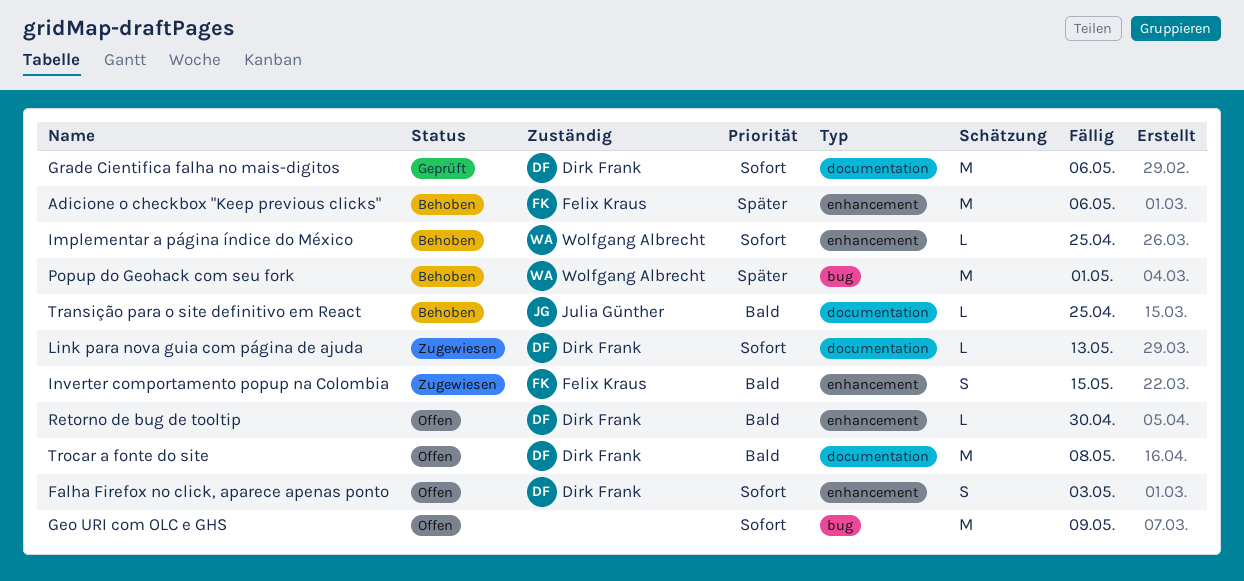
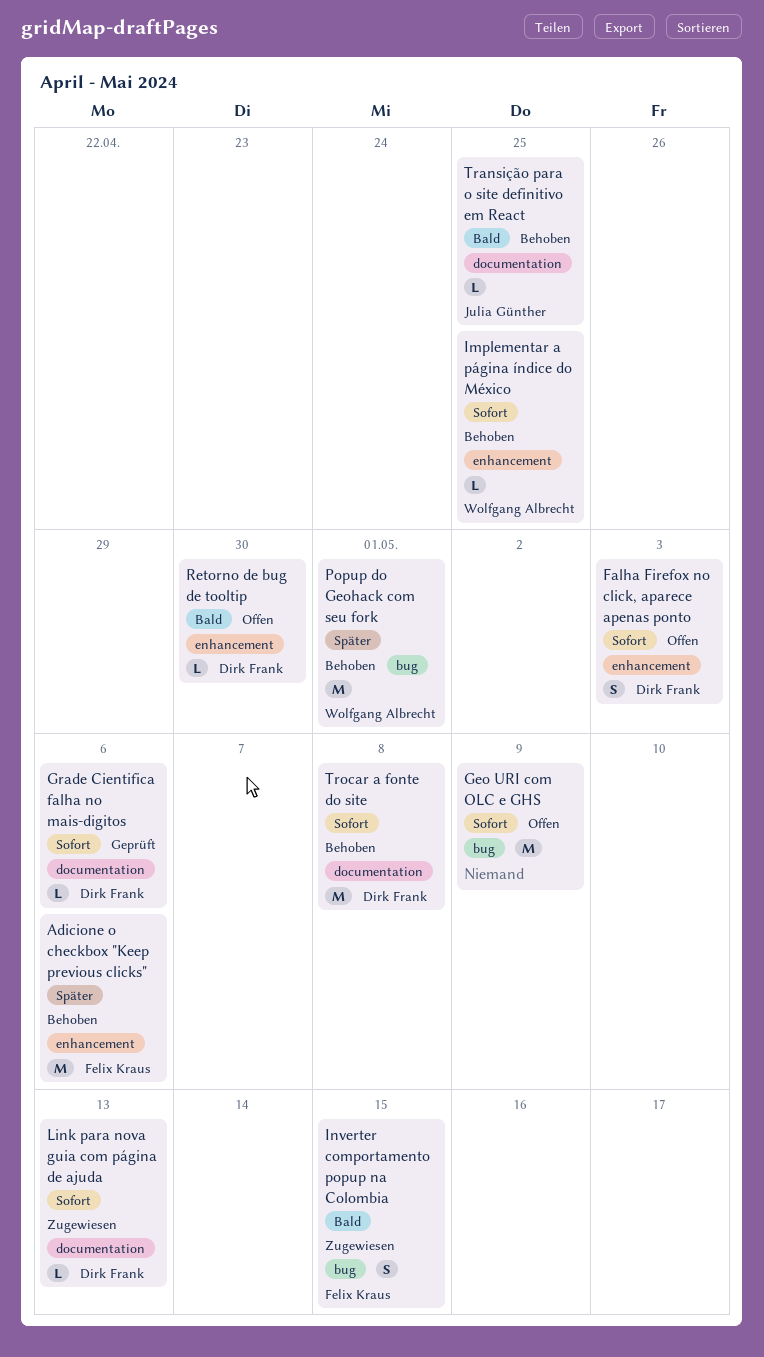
Grade Cientifica falha no mais-digitos, estimate: M -> L
Inverter comportamento popup na Colombia, label: enhancement -> bug
Trocar a fonte do site, status: Offen -> Behoben
Trocar a fonte do site, priority: Bald -> Sofort

